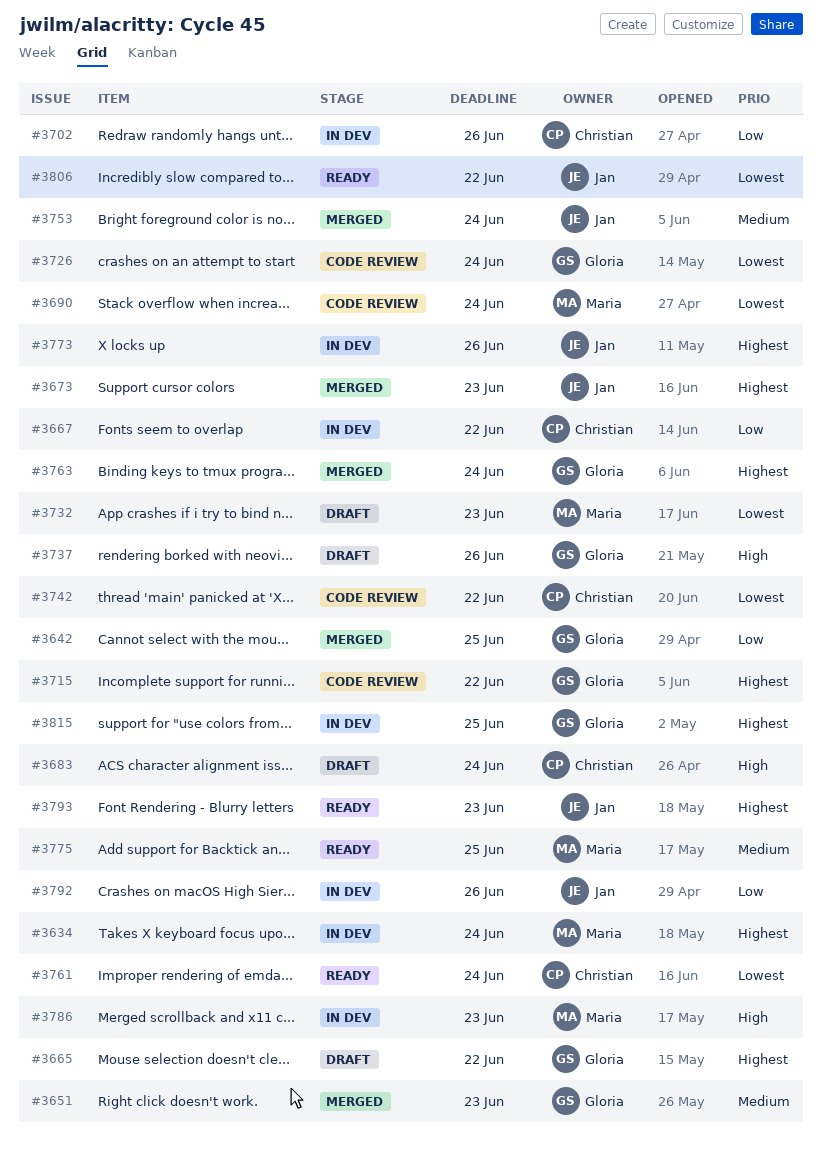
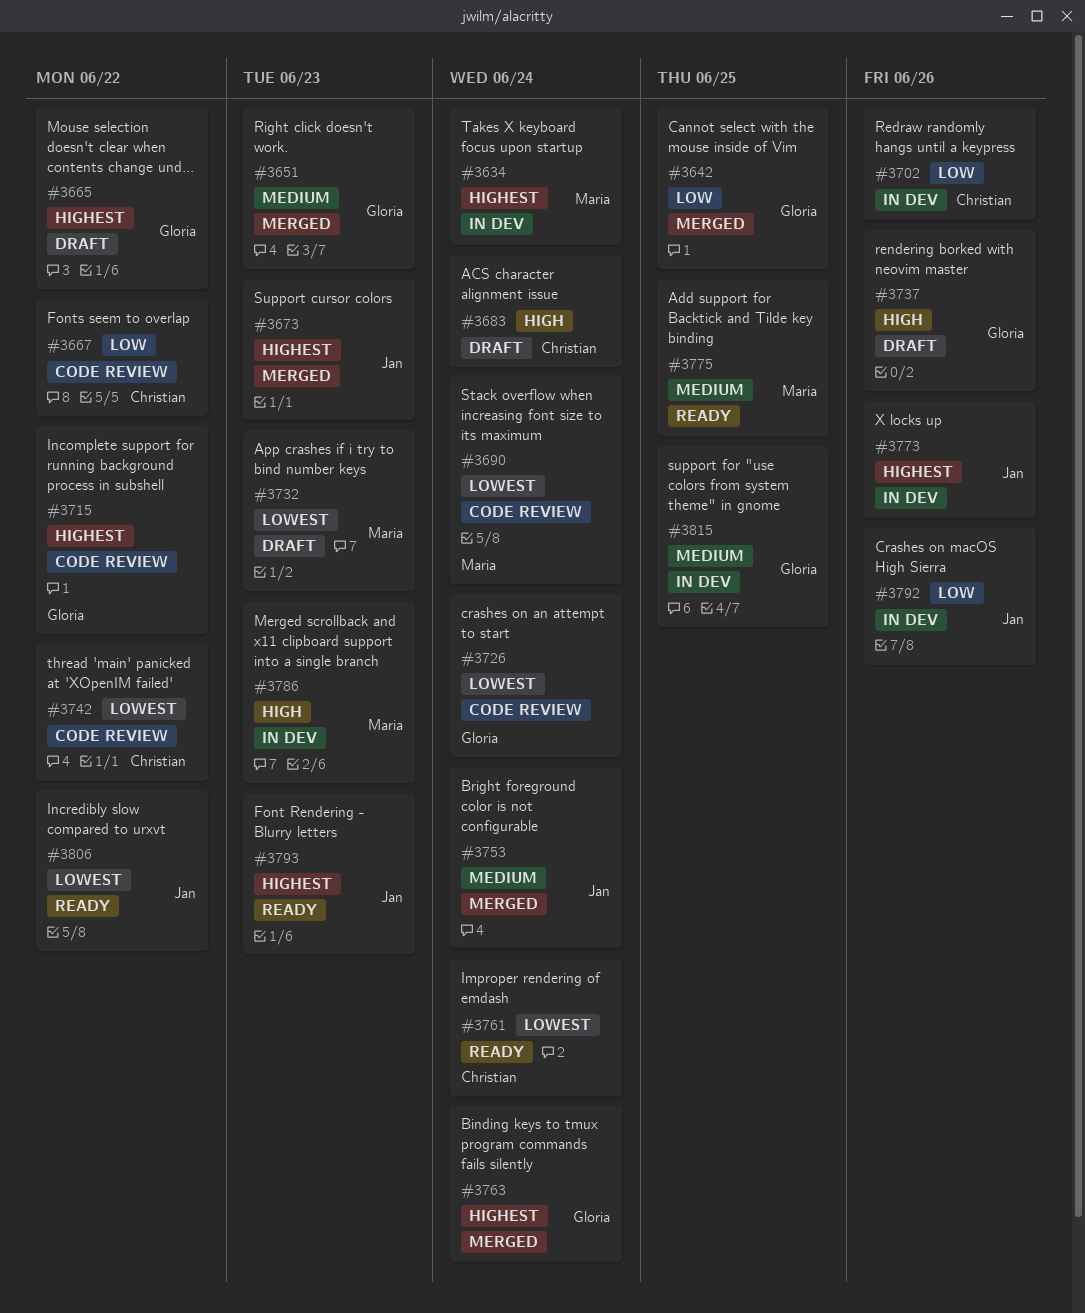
#3667, status: In dev -> Code review
#3815, priority: Highest -> Medium

